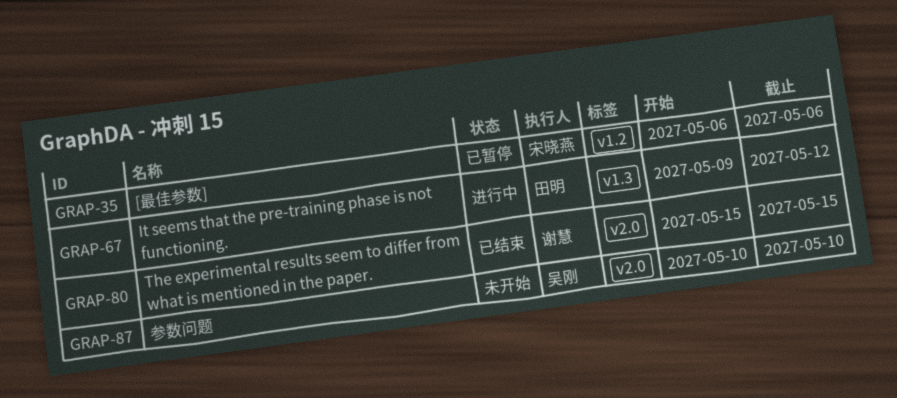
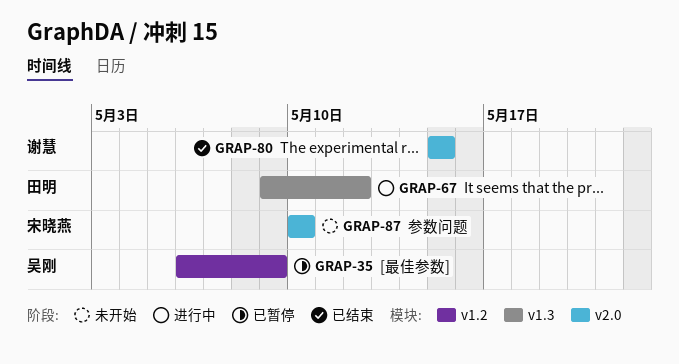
GRAP-35, owner: 宋晓燕 -> 吴刚
GRAP-35, due: May 6 -> May 9
GRAP-87, owner: 吴刚 -> 宋晓燕

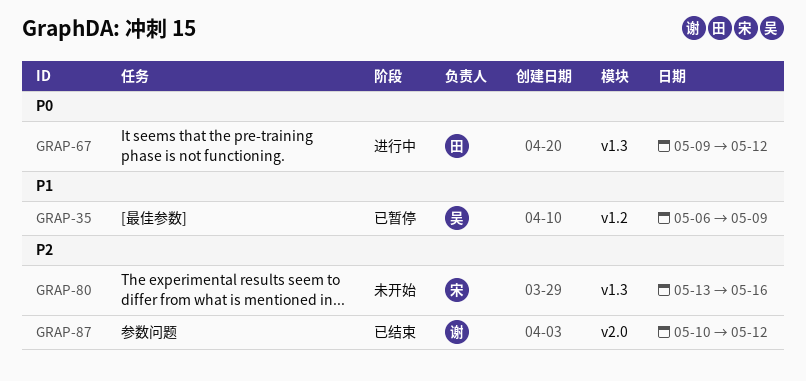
GRAP-80, status: 已结束 -> 未开始
GRAP-80, owner: 谢慧 -> 宋晓燕
GRAP-80, label: v2.0 -> v1.3
GRAP-80, start: May 15 -> May 13
GRAP-80, due: May 15 -> May 16
GRAP-87, status: 未开始 -> 已结束
GRAP-87, owner: 宋晓燕 -> 谢慧
GRAP-87, due: May 10 -> May 12

